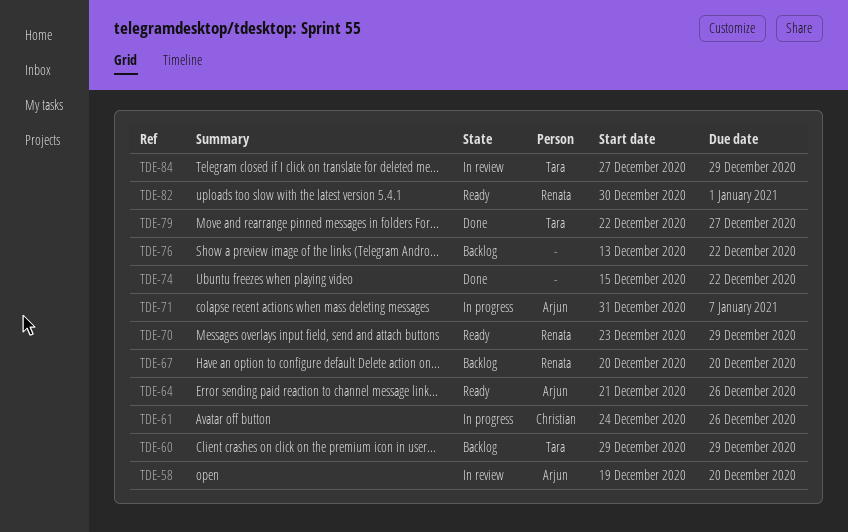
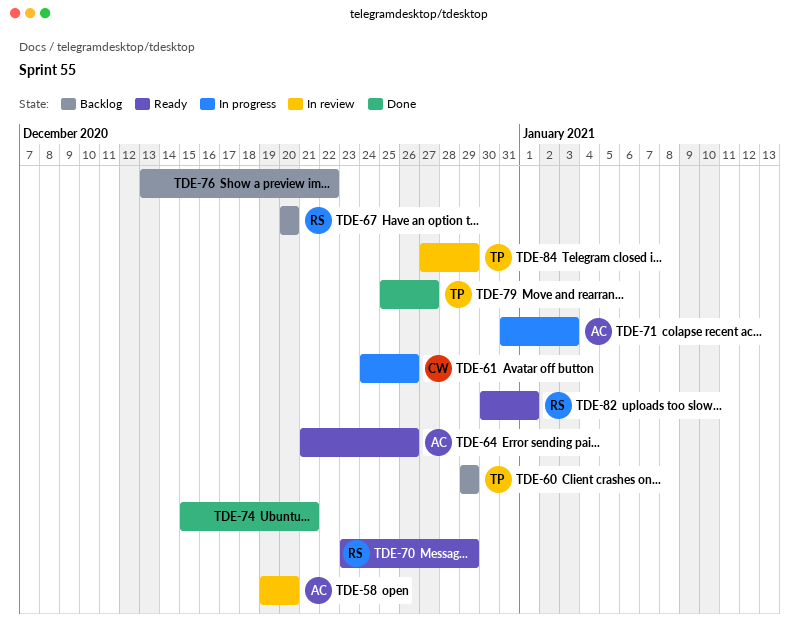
TDE-71, due: Jan 7 -> Jan 3
TDE-74, due: Dec 22 -> Dec 21
TDE-79, start: Dec 22 -> Dec 25

